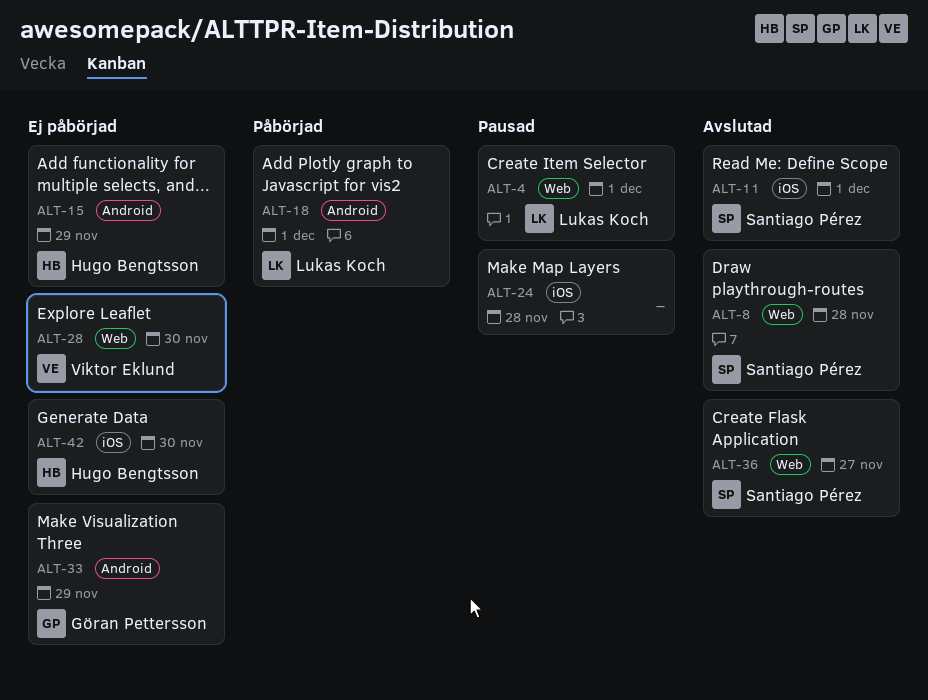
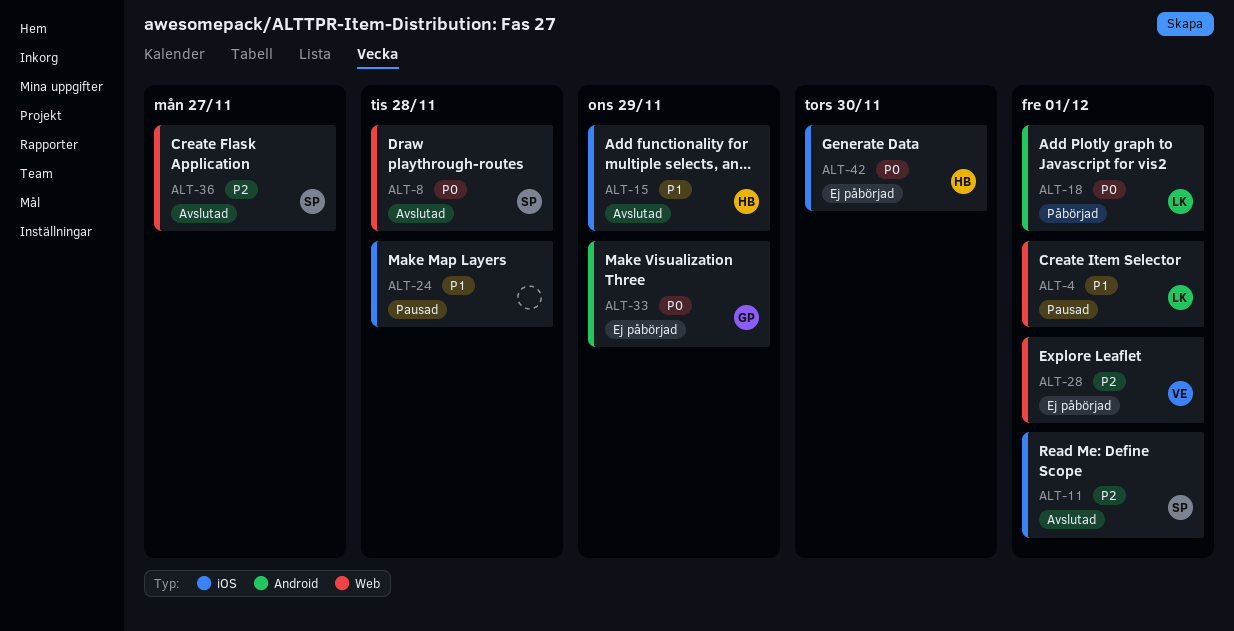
ALT-15, status: Ej påbörjad -> Avslutad
ALT-15, label: Android -> iOS
ALT-28, due: Nov 30 -> Dec 1

